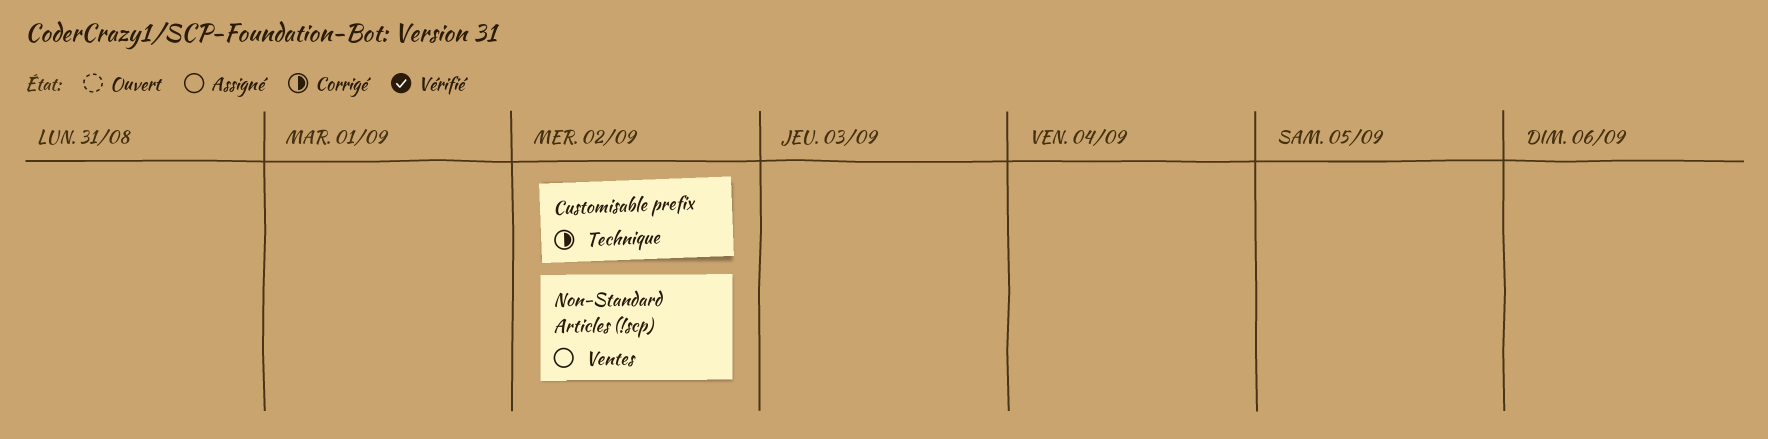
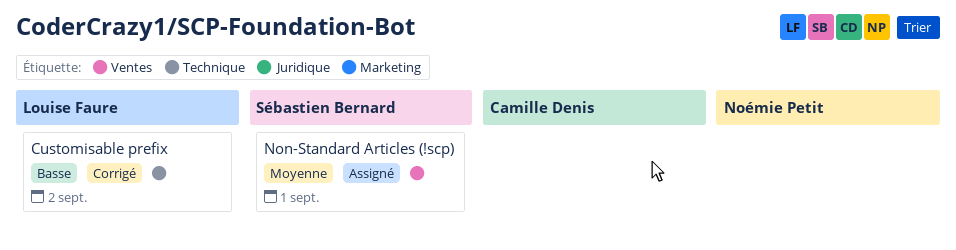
Non-Standard Articles (!scp), due: Sep 2 -> Sep 1

